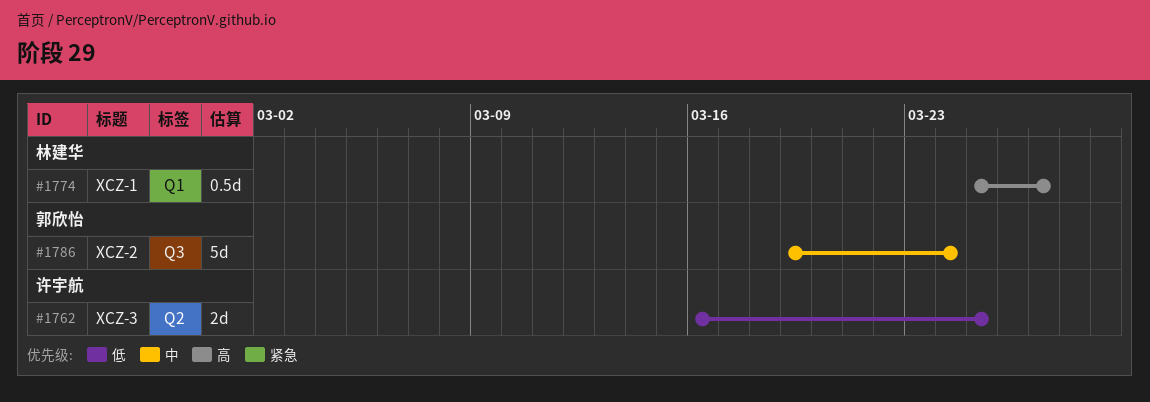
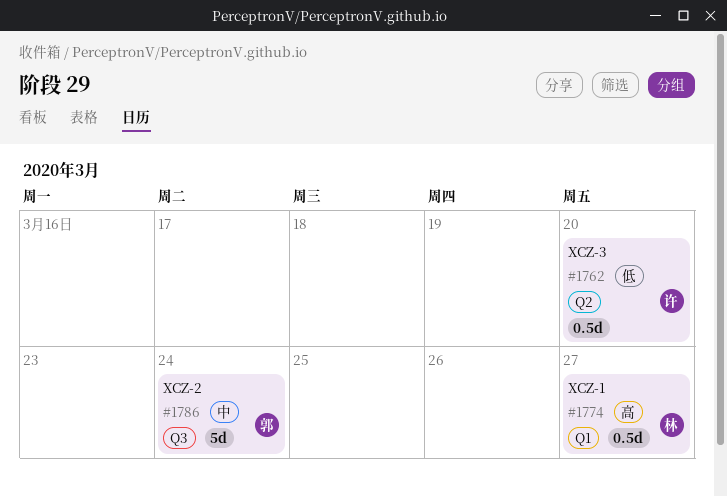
#1762, estimate: 2d -> 0.5d
#1762, due: Mar 25 -> Mar 20

